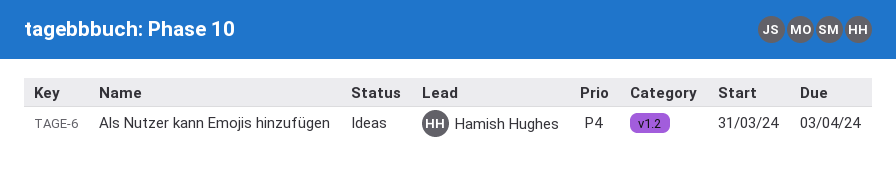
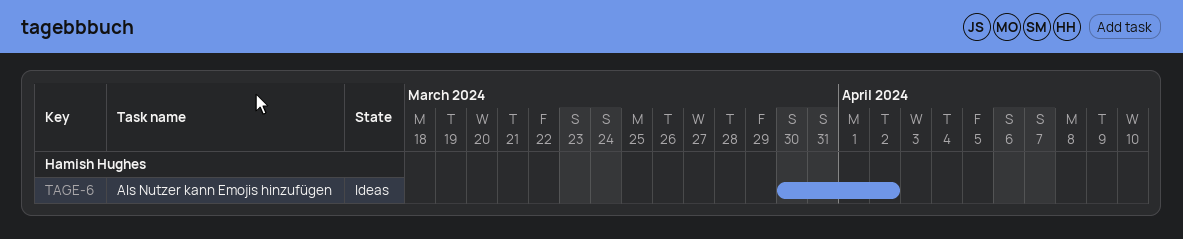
TAGE-6, start: Mar 31 -> Mar 30
TAGE-6, due: Apr 3 -> Apr 2

